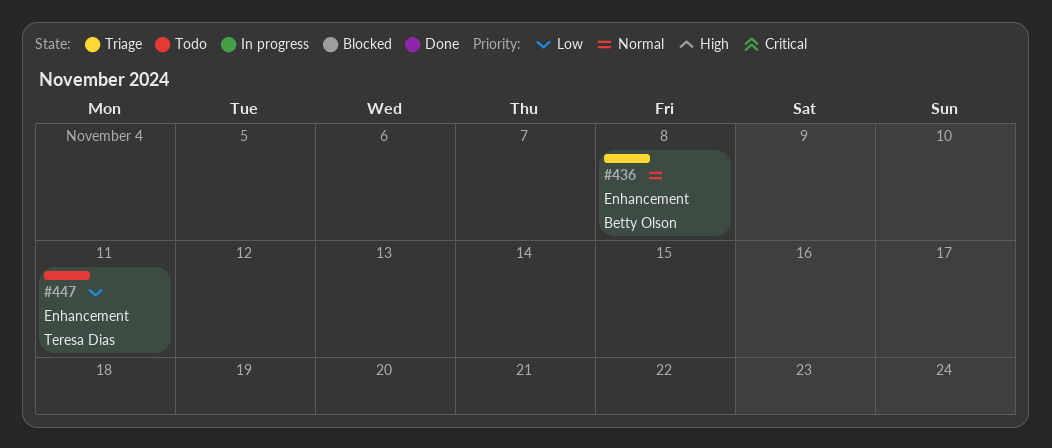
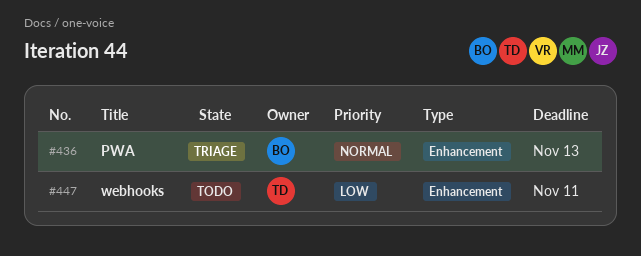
#436, due: Nov 8 -> Nov 13

